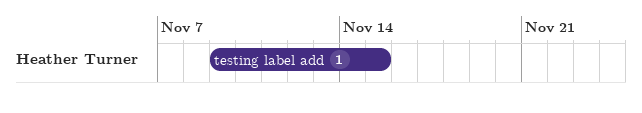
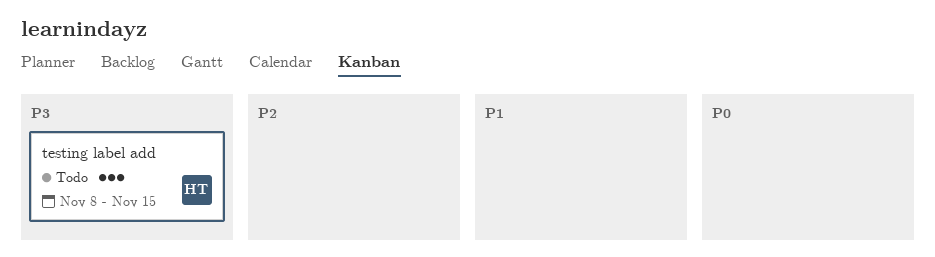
testing label add, estimate: 1 -> 3
testing label add, start: Nov 9 -> Nov 8

